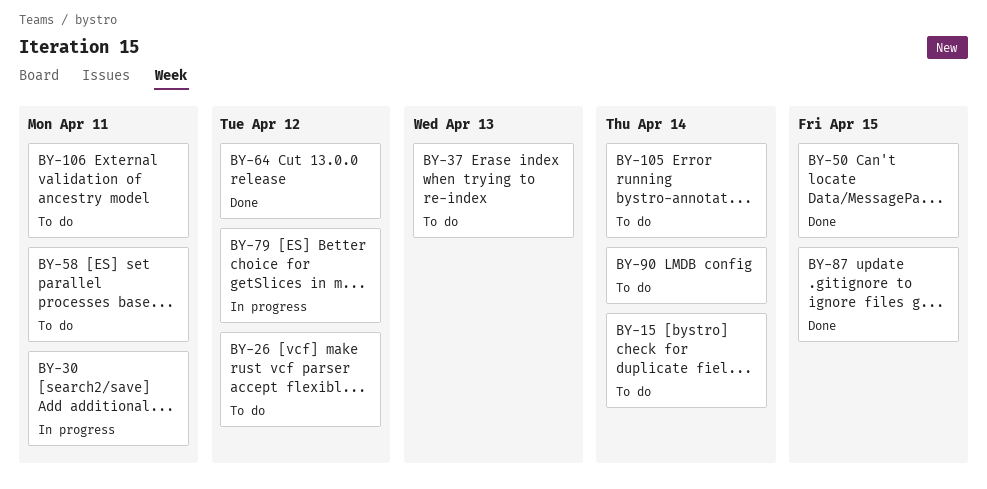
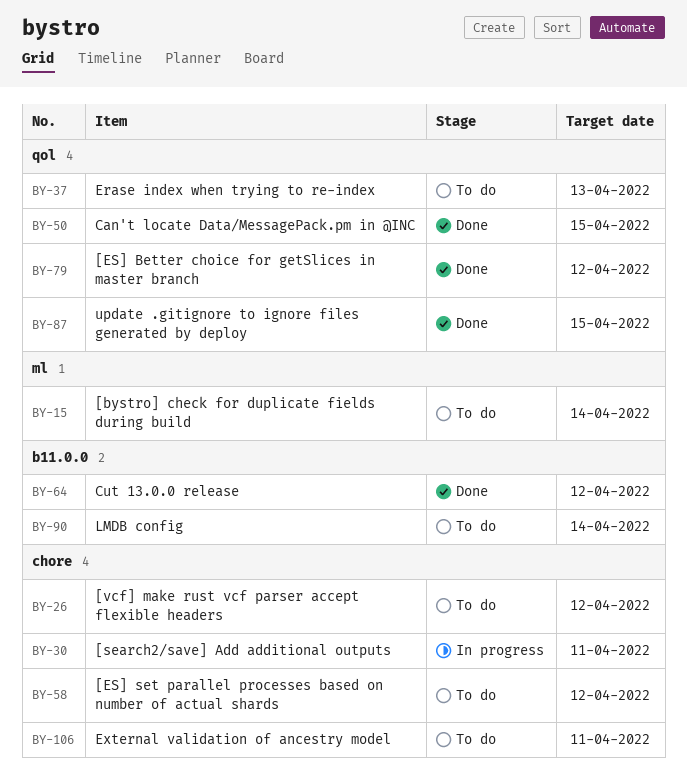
BY-58, due: Apr 11 -> Apr 12
BY-79, status: In progress -> Done
BY-105: present -> none

